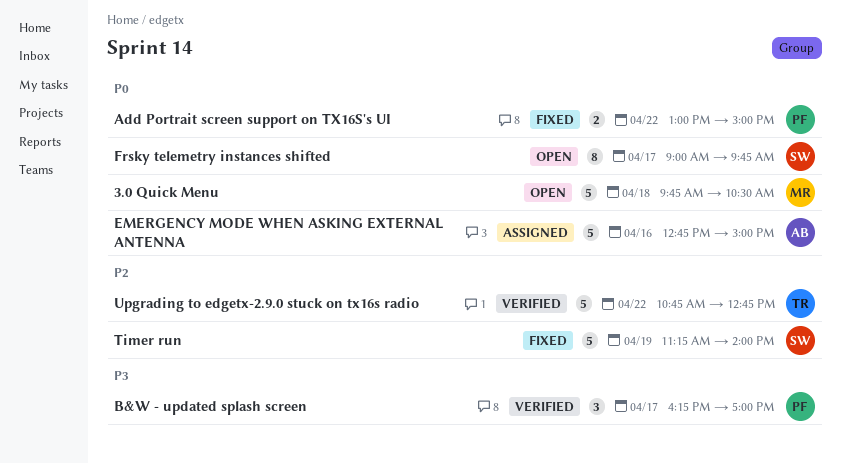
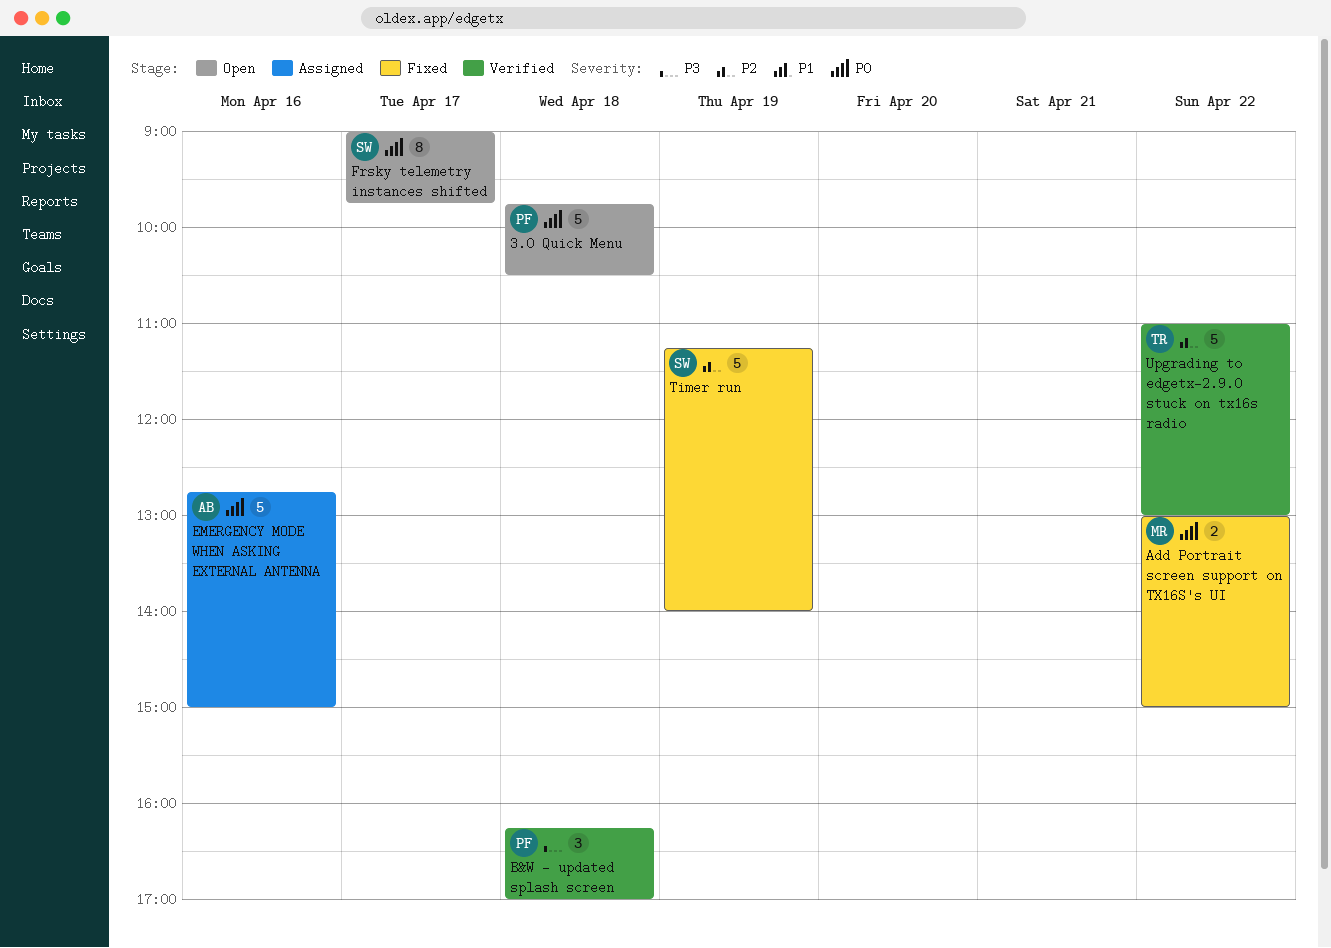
3.0 Quick Menu, owner: MR -> PF
Add Portrait screen support on TX16S's UI, owner: PF -> MR
B&W - updated splash screen, day: Apr 17 -> Apr 18
Upgrading to edgetx-2.9.0 stuck on tx16s radio, begins: 10:45 -> 11:00
Upgrading to edgetx-2.9.0 stuck on tx16s radio, ends: 12:45 -> 13:00

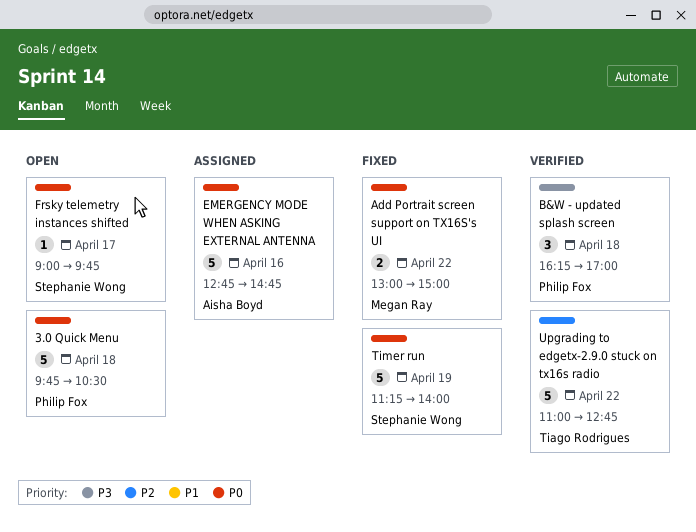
EMERGENCY MODE WHEN ASKING EXTERNAL ANTENNA, ends: 15:00 -> 14:45
Frsky telemetry instances shifted, estimate: 8 -> 1
Timer run, priority: P2 -> P0
Upgrading to edgetx-2.9.0 stuck on tx16s radio, ends: 13:00 -> 12:45

